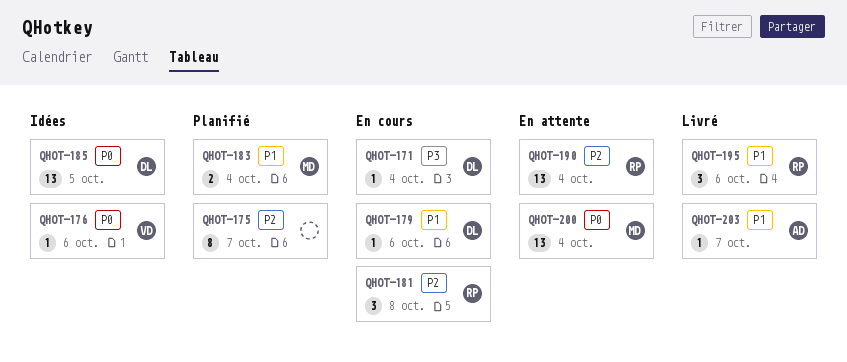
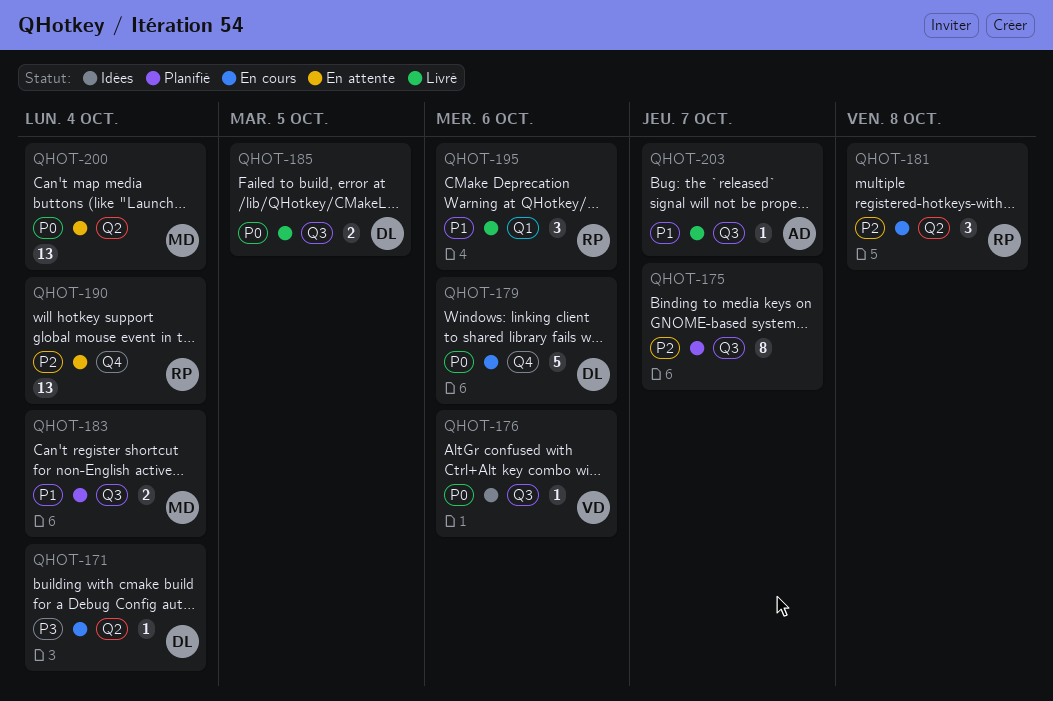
QHOT-179, priority: P1 -> P0
QHOT-179, estimate: 1 -> 5
QHOT-185, status: Idées -> Livré
QHOT-185, estimate: 13 -> 2

